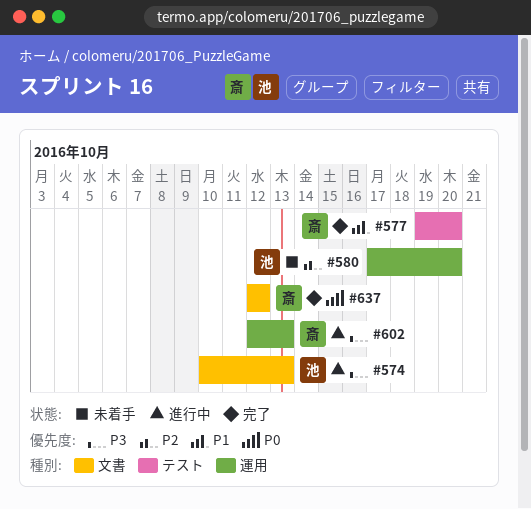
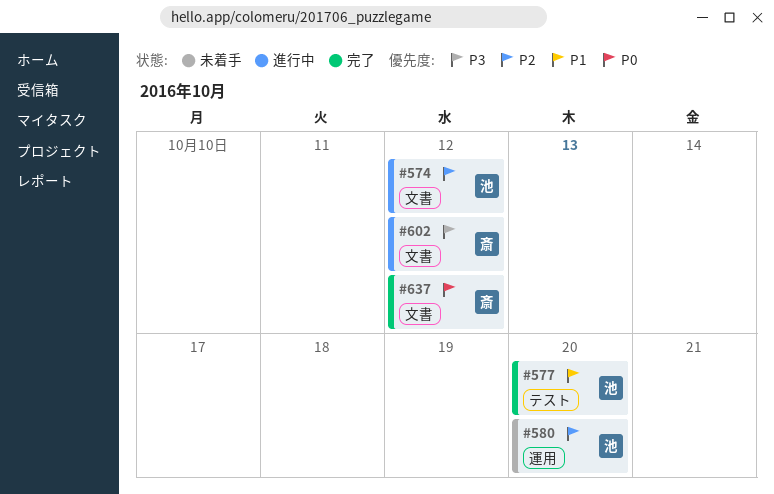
#574, priority: P3 -> P2
#574, due: Oct 13 -> Oct 12
#577, owner: 斎 -> 池
#602, label: 運用 -> 文書
#602, due: Oct 13 -> Oct 12

